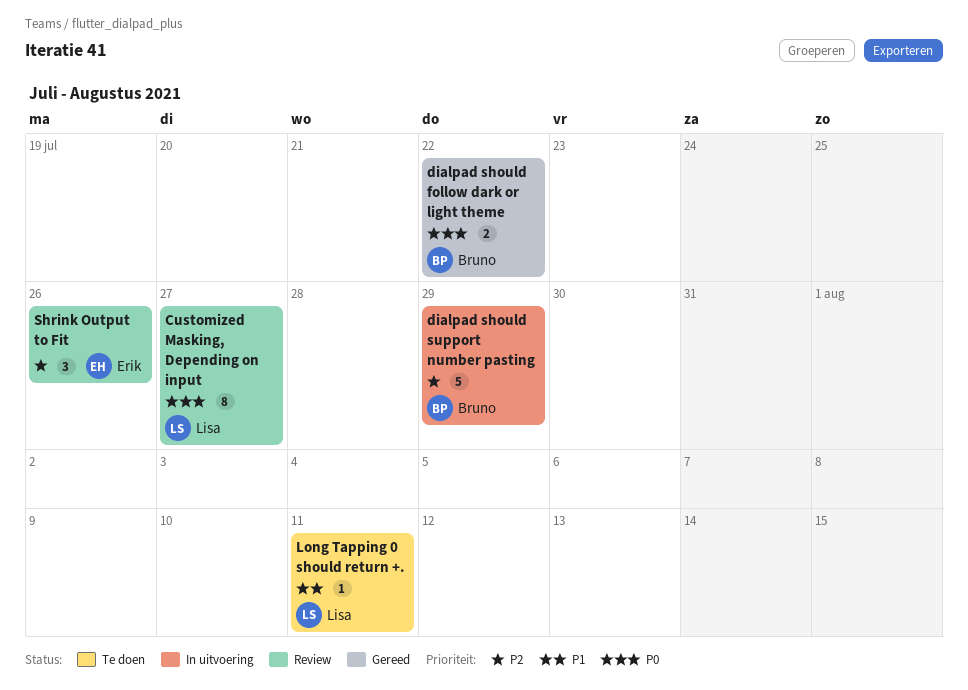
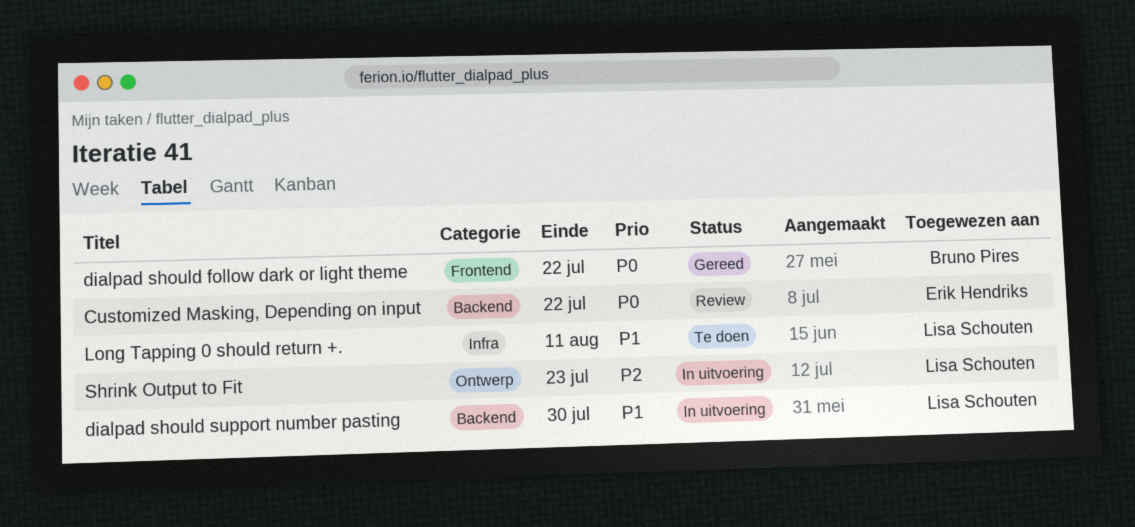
Customized Masking, Depending on input, owner: Lisa Schouten -> Erik Hendriks
Customized Masking, Depending on input, due: Jul 27 -> Jul 22
dialpad should support number pasting, owner: Bruno Pires -> Lisa Schouten
dialpad should support number pasting, priority: P2 -> P1
dialpad should support number pasting, due: Jul 29 -> Jul 30
Shrink Output to Fit, status: Review -> In uitvoering
Shrink Output to Fit, owner: Erik Hendriks -> Lisa Schouten
Shrink Output to Fit, due: Jul 26 -> Jul 23

